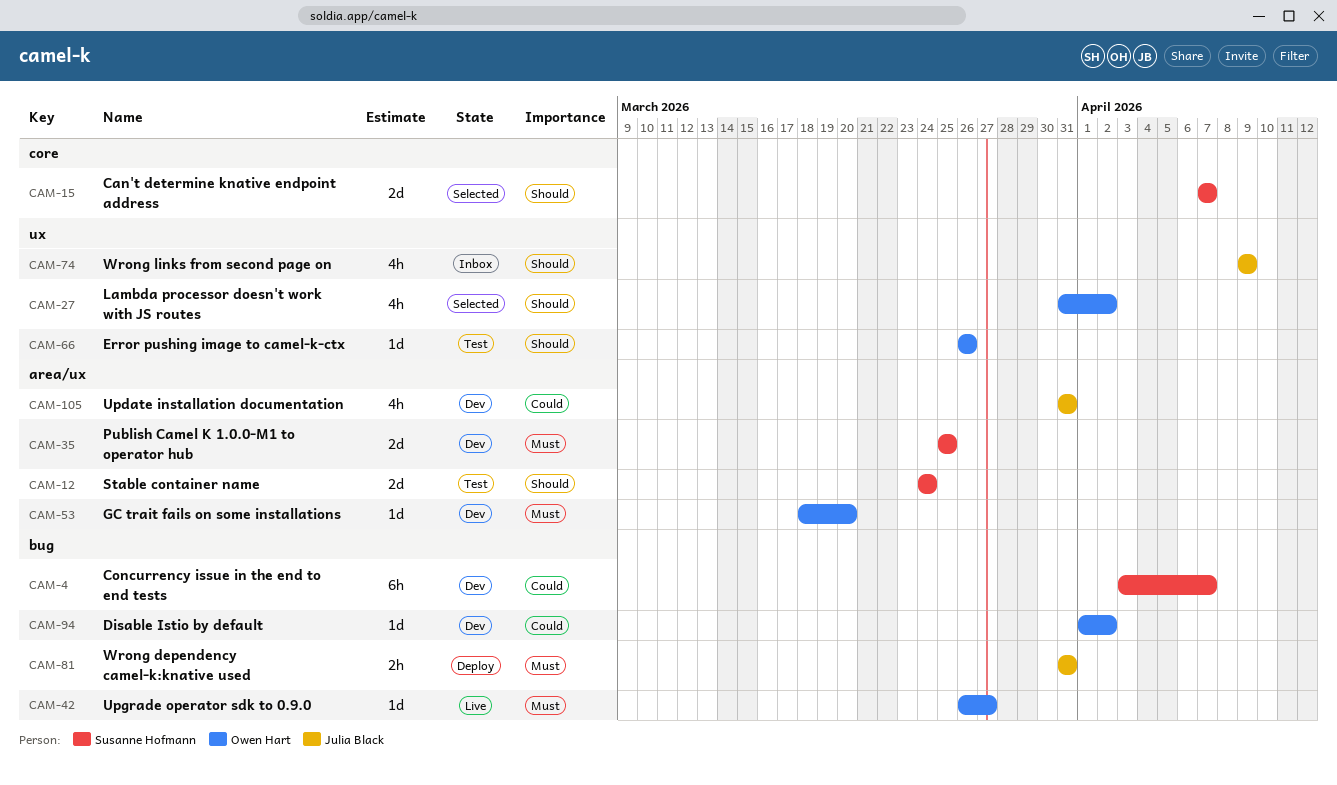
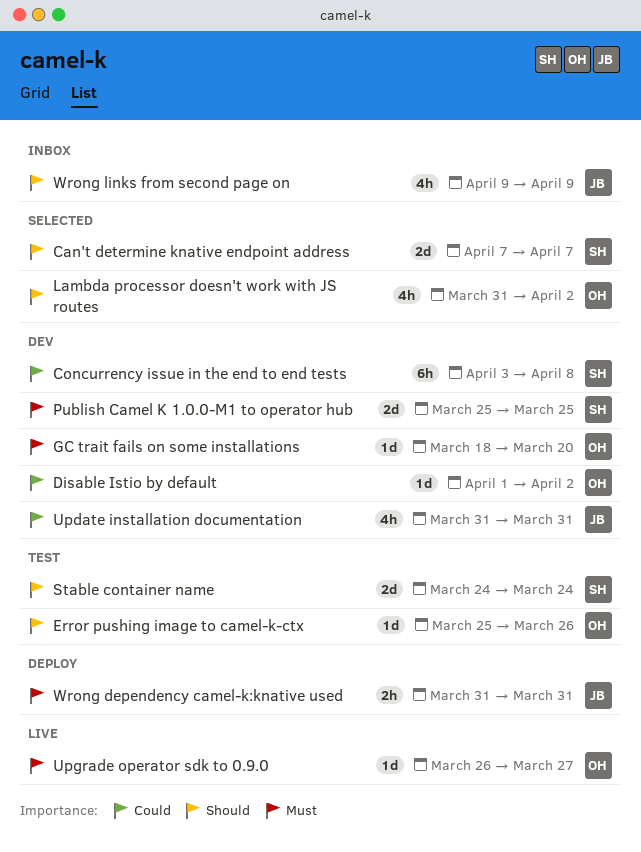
Concurrency issue in the end to end tests, due: Apr 7 -> Apr 8
Error pushing image to camel-k-ctx, start: Mar 26 -> Mar 25

